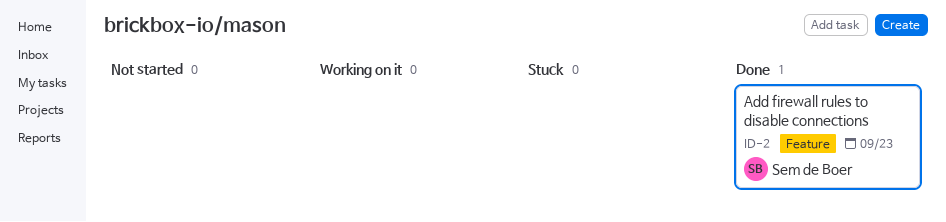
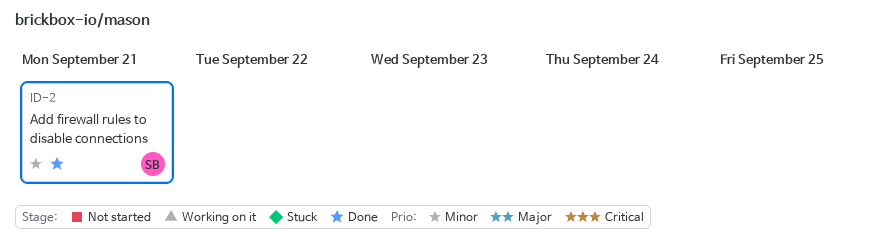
ID-2, due: Sep 23 -> Sep 21

